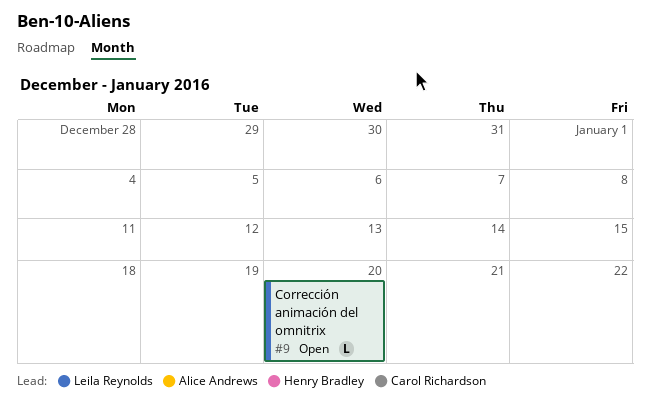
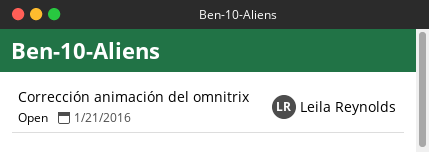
Corrección animación del omnitrix, due: Jan 20 -> Jan 21

